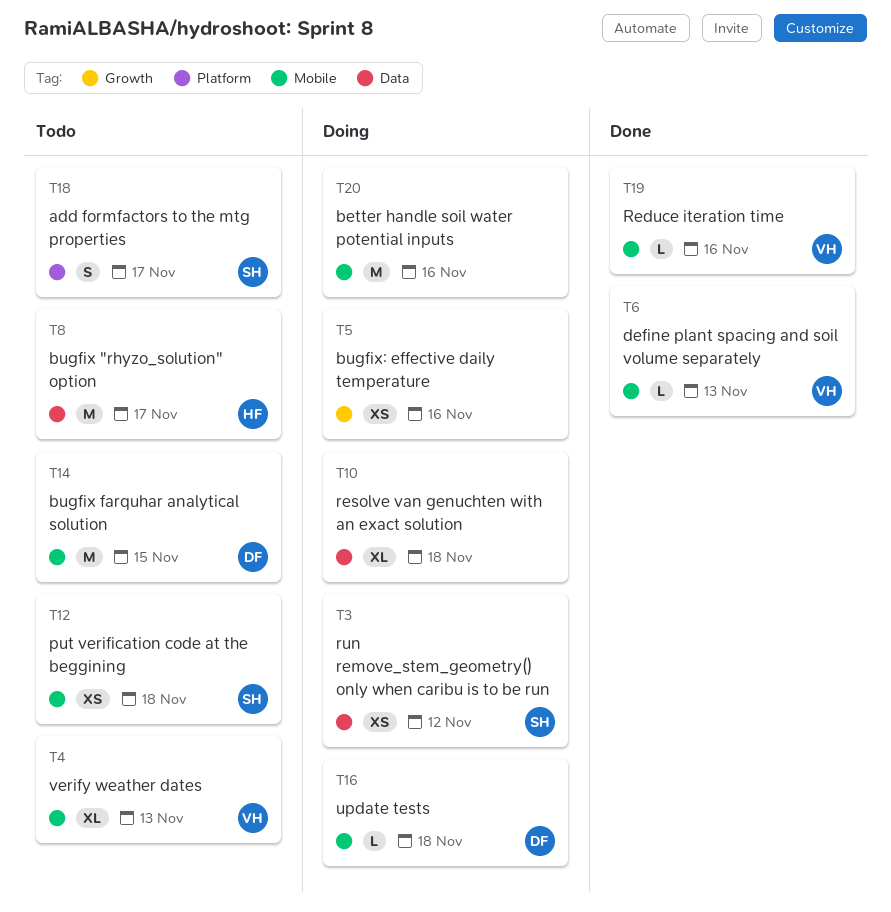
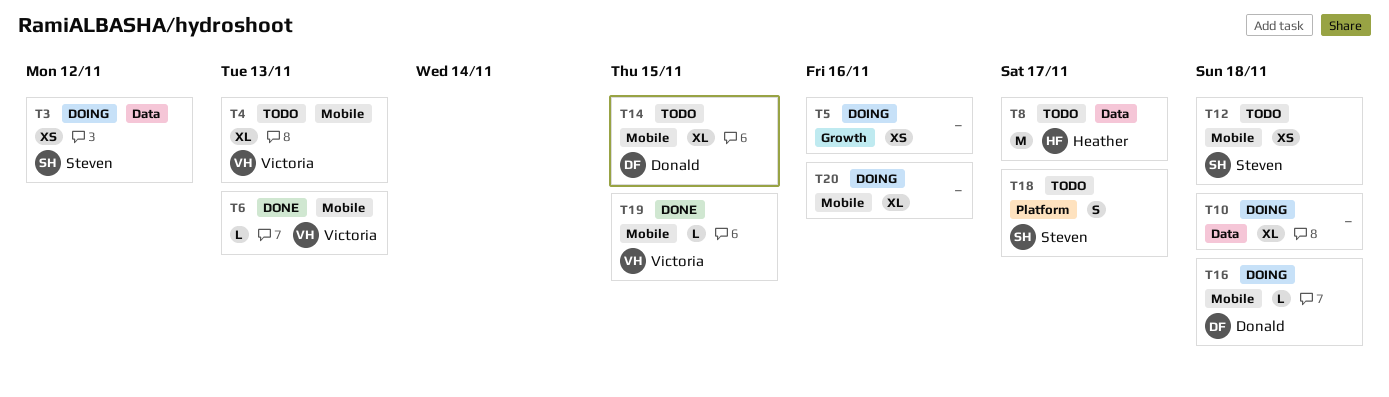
T14, estimate: M -> XL
T19, due: Nov 16 -> Nov 15
T20, estimate: M -> XL

